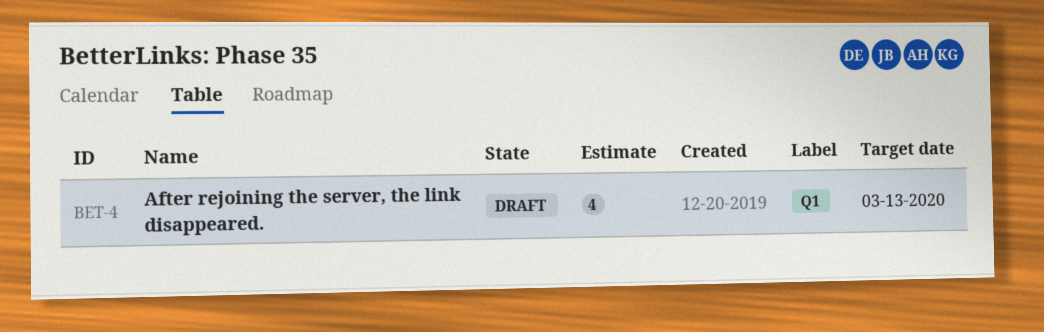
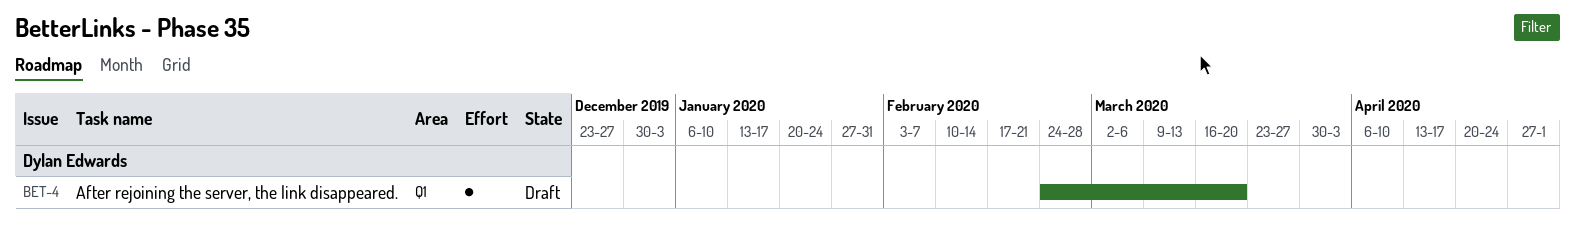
BET-4, estimate: 4 -> 1
BET-4, due: Mar 13 -> Mar 20

